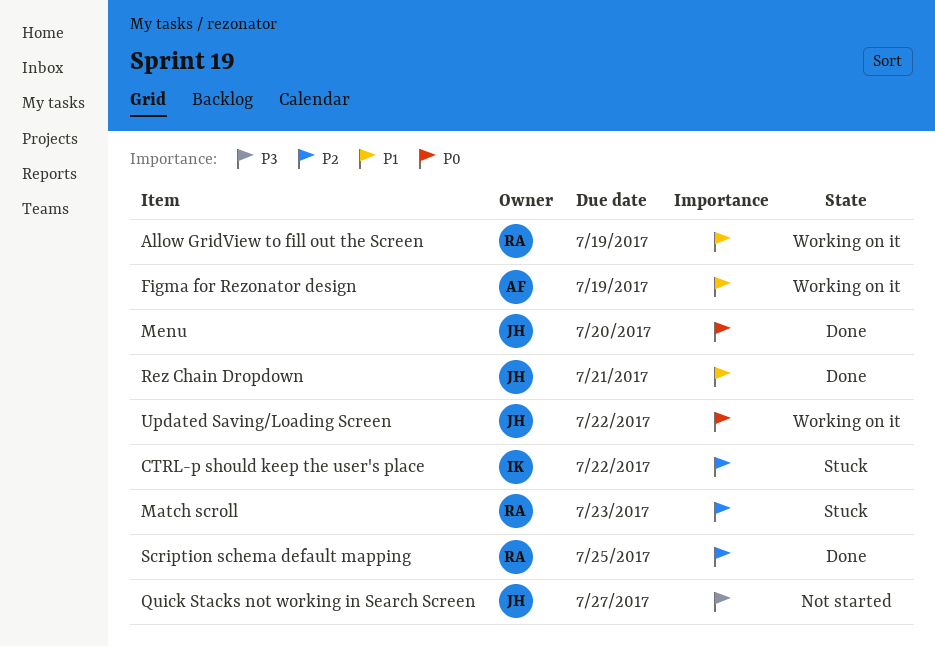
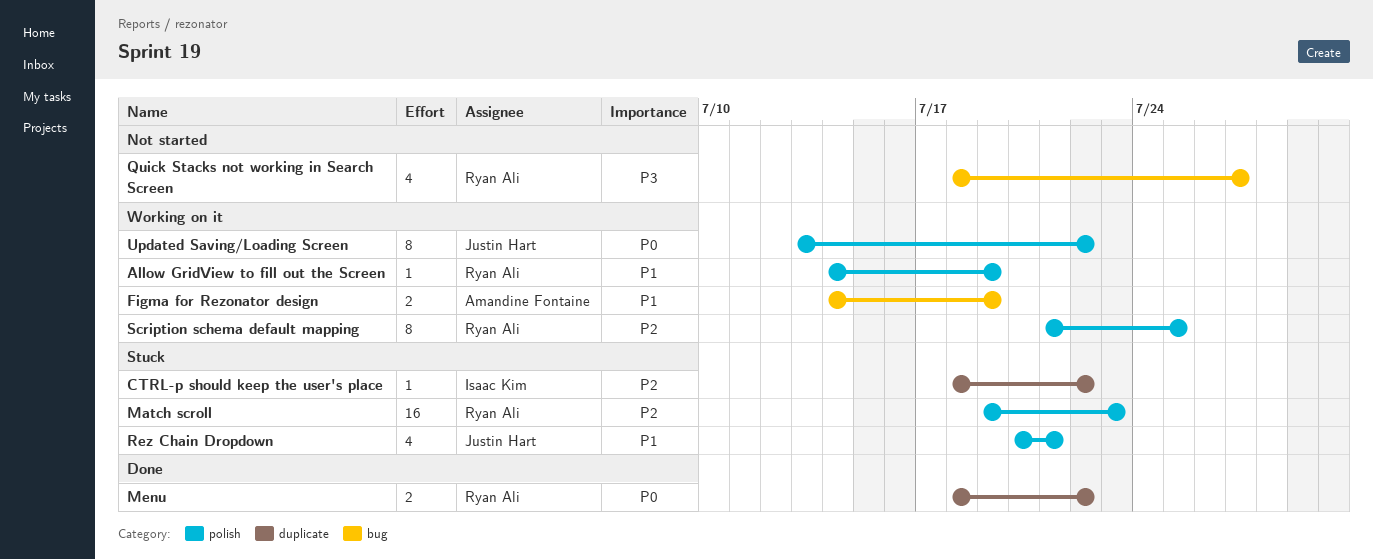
Menu, owner: Justin Hart -> Ryan Ali
Menu, due: Jul 20 -> Jul 22
Quick Stacks not working in Search Screen, owner: Justin Hart -> Ryan Ali
Rez Chain Dropdown, status: Done -> Stuck
Scription schema default mapping, status: Done -> Working on it

